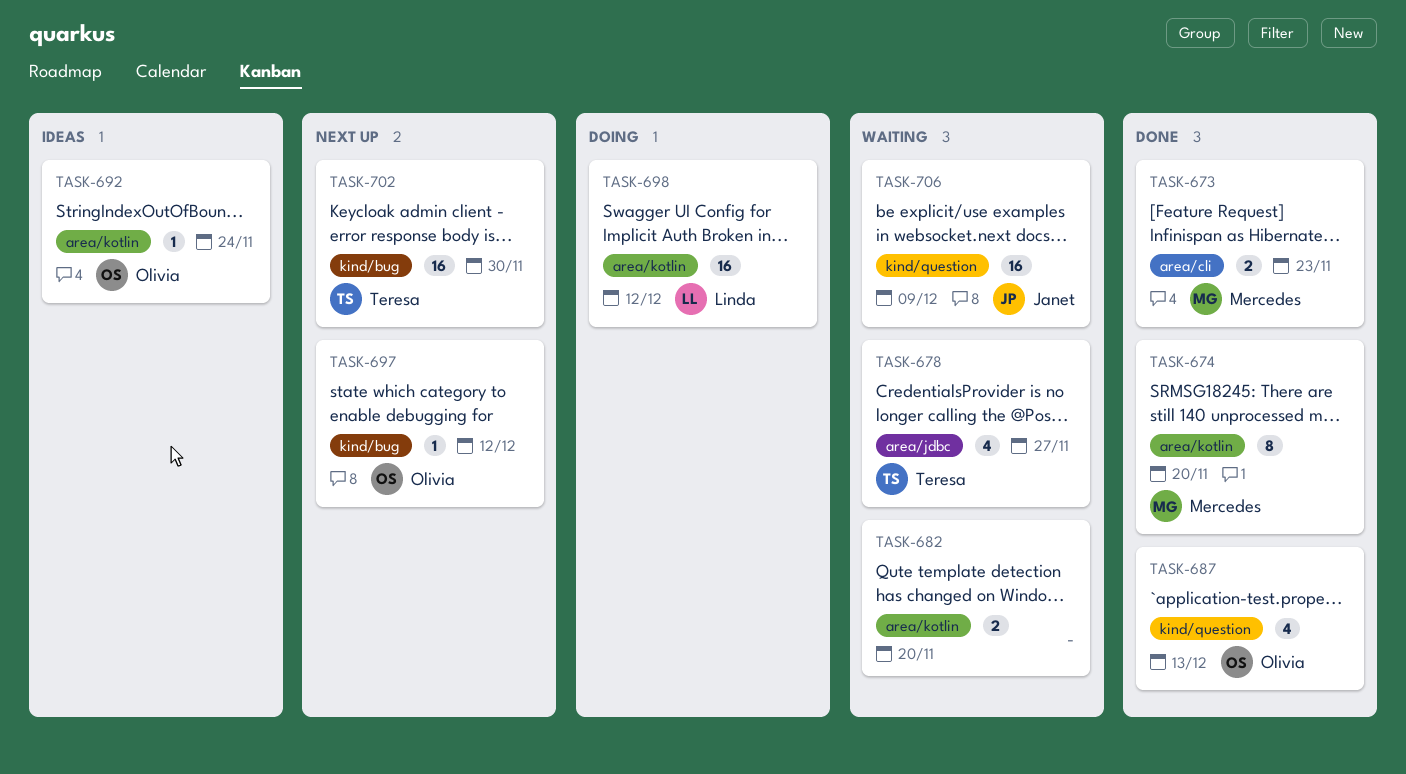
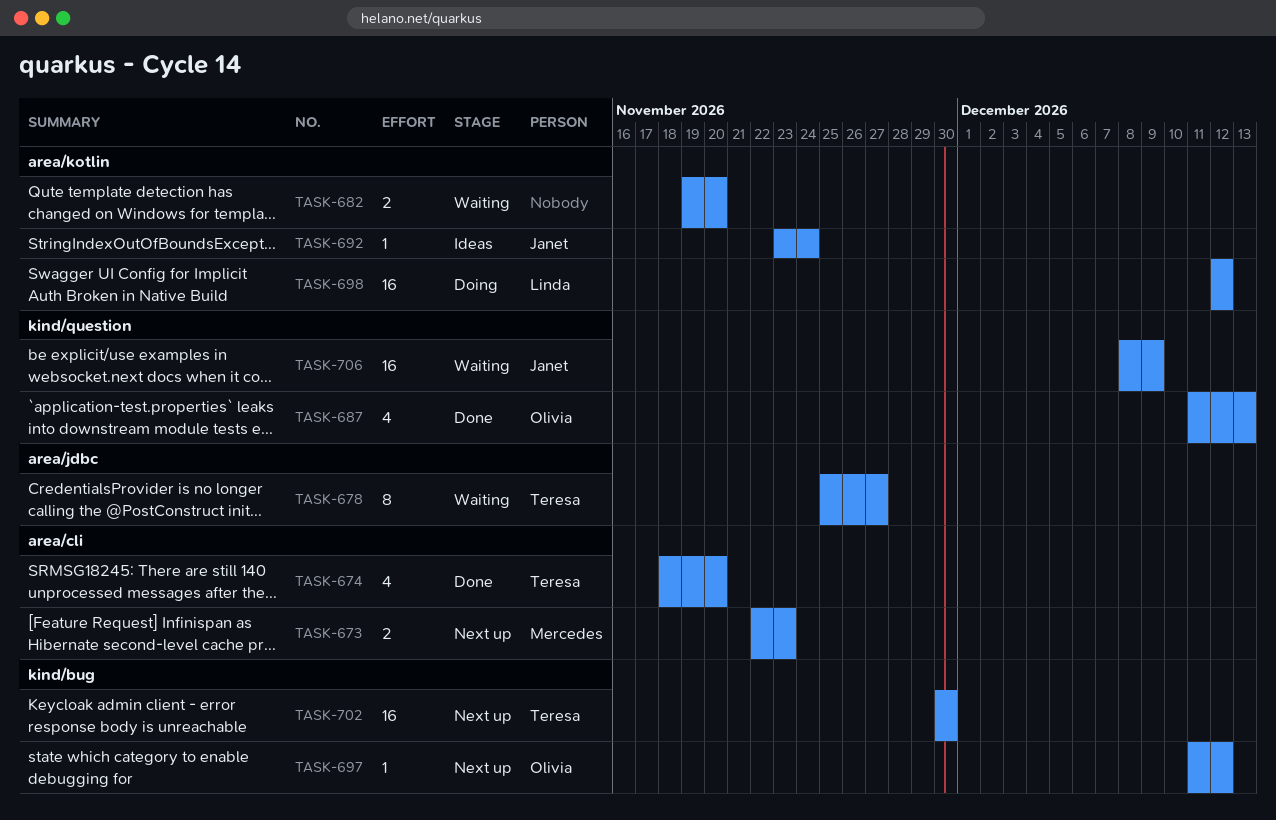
TASK-673, status: Done -> Next up
TASK-674, owner: Mercedes -> Teresa
TASK-674, label: area/kotlin -> area/cli
TASK-674, estimate: 8 -> 4
TASK-678, estimate: 4 -> 8
TASK-692, owner: Olivia -> Janet

